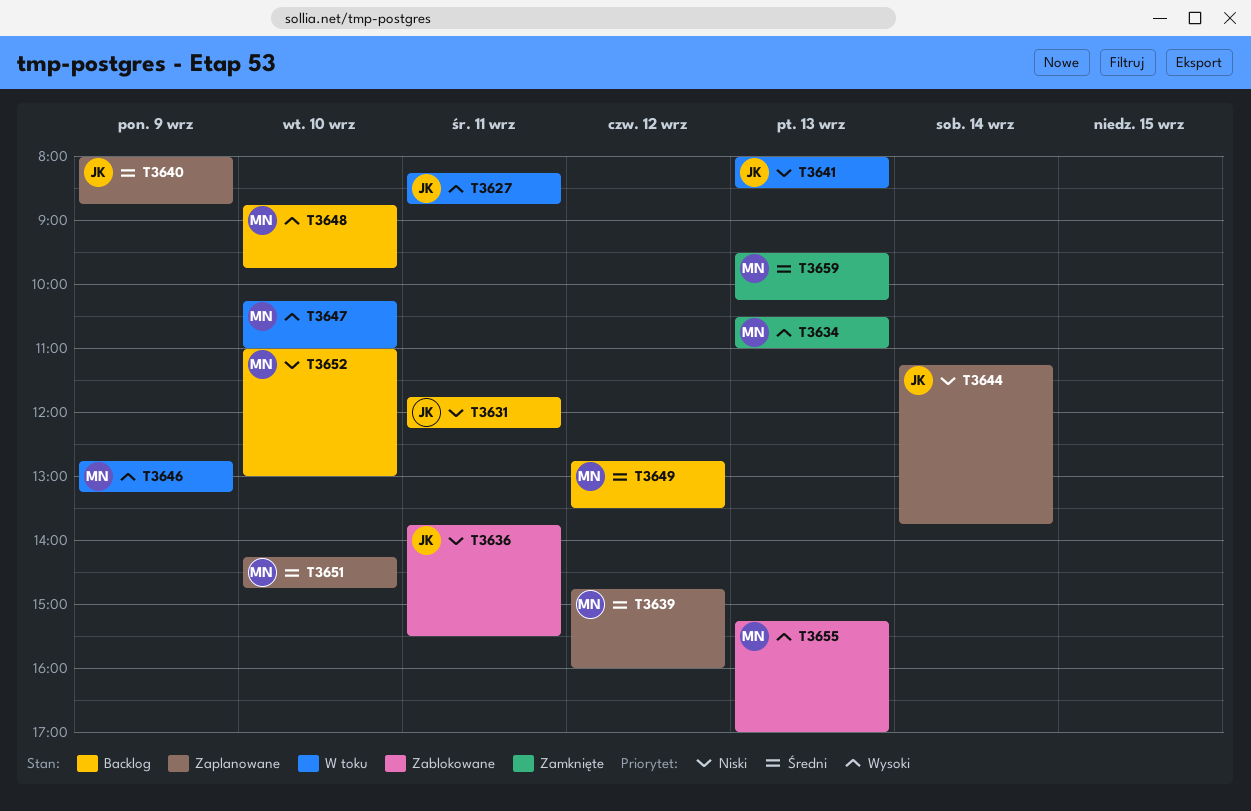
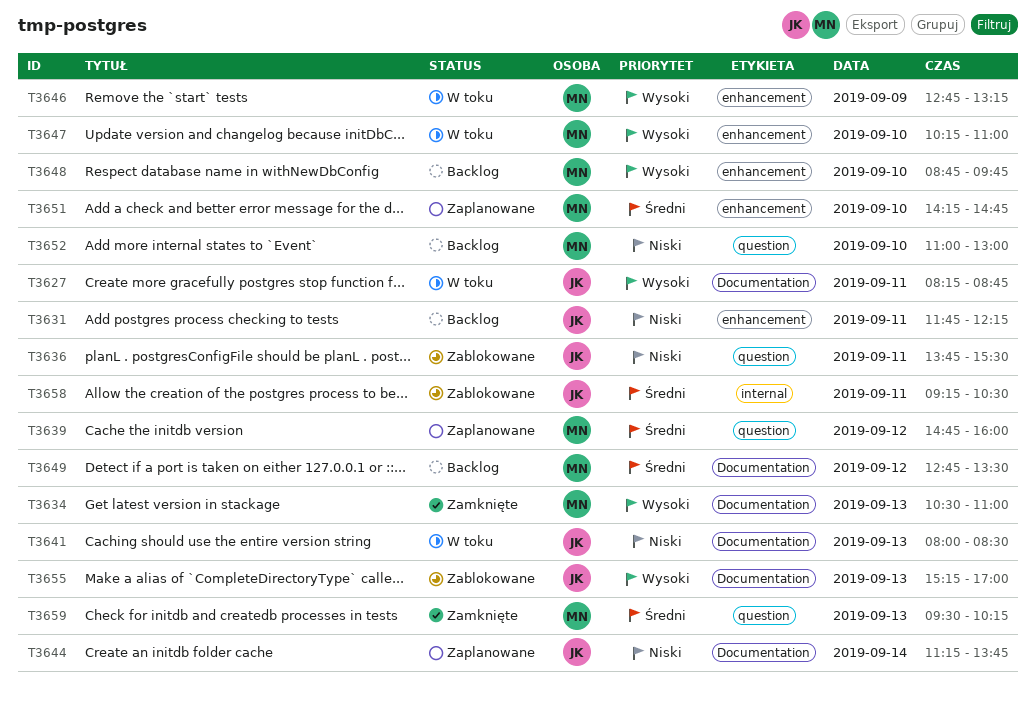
T3640: present -> none
T3655, owner: MN -> JK
T3658: none -> present

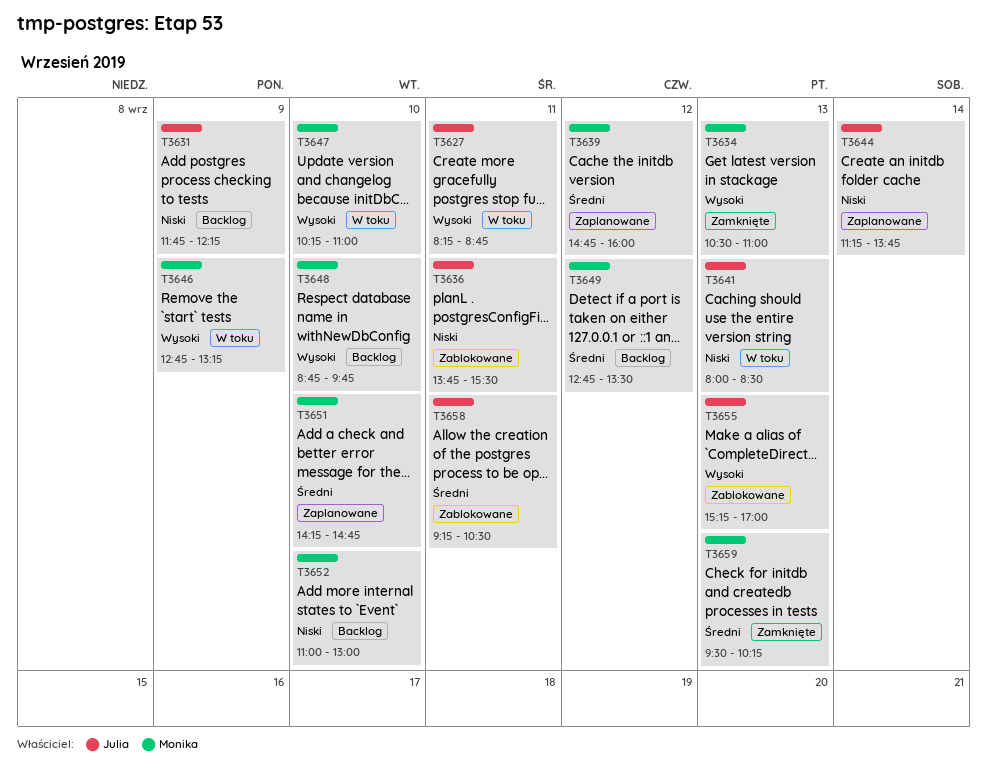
T3631, day: Sep 11 -> Sep 9

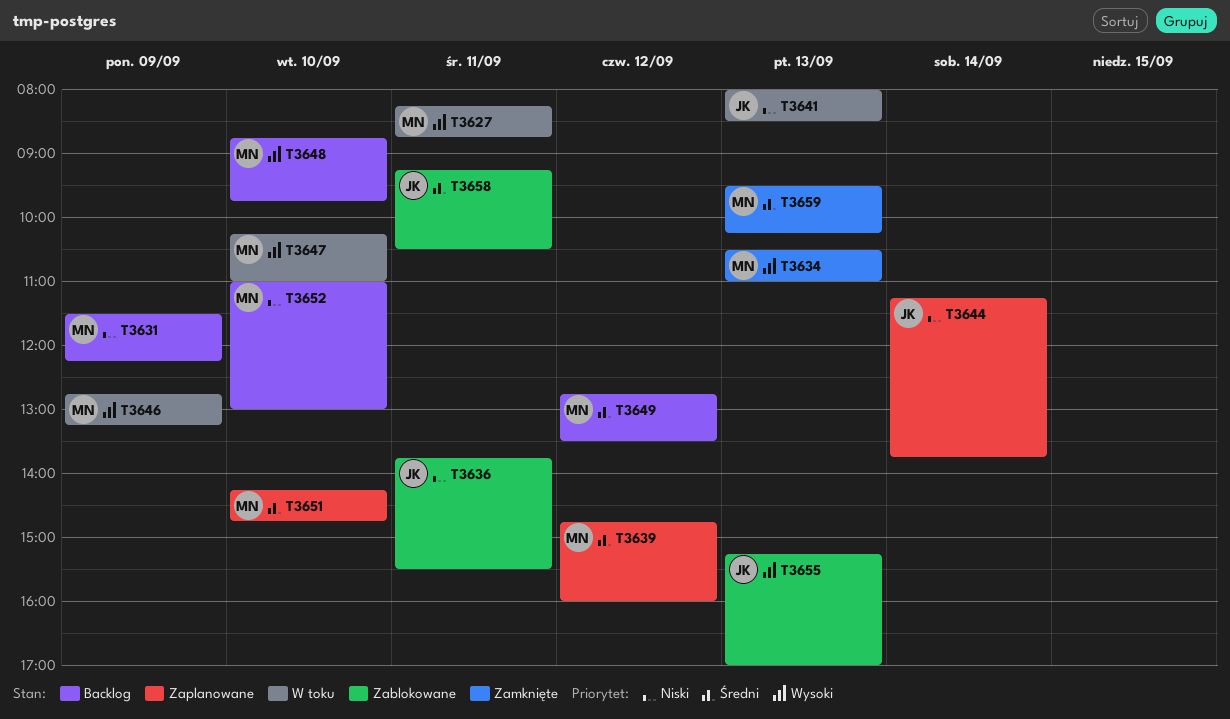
T3627, owner: Julia -> Monika
T3631, owner: Julia -> Monika
T3631, begins: 11:45 -> 11:30

